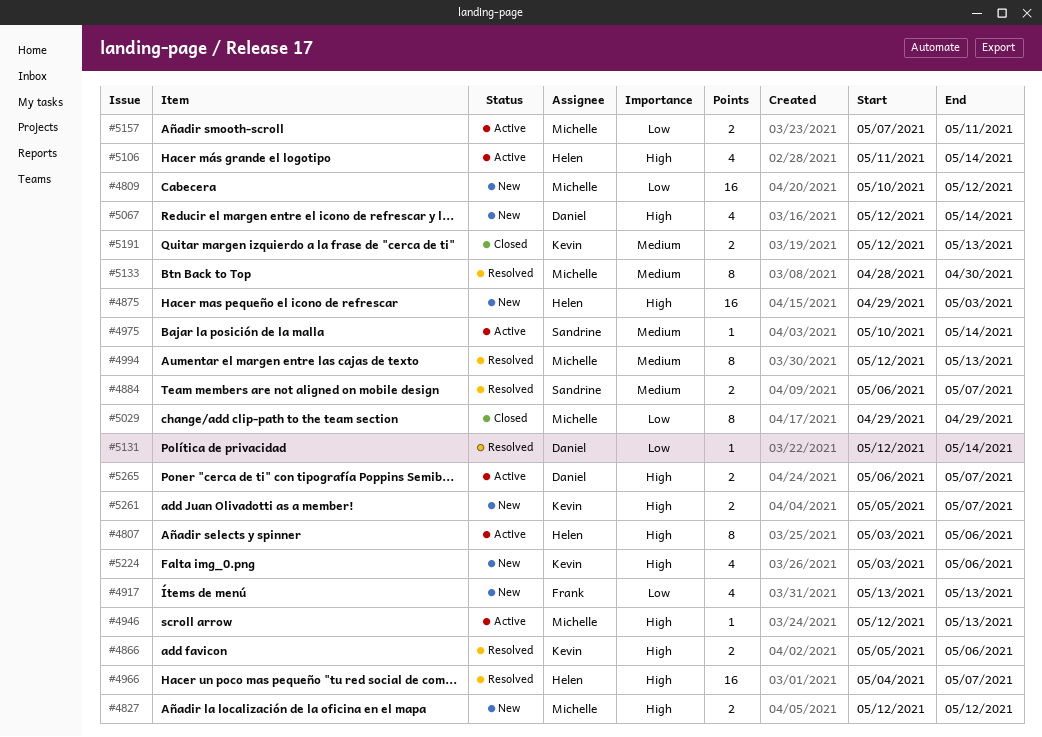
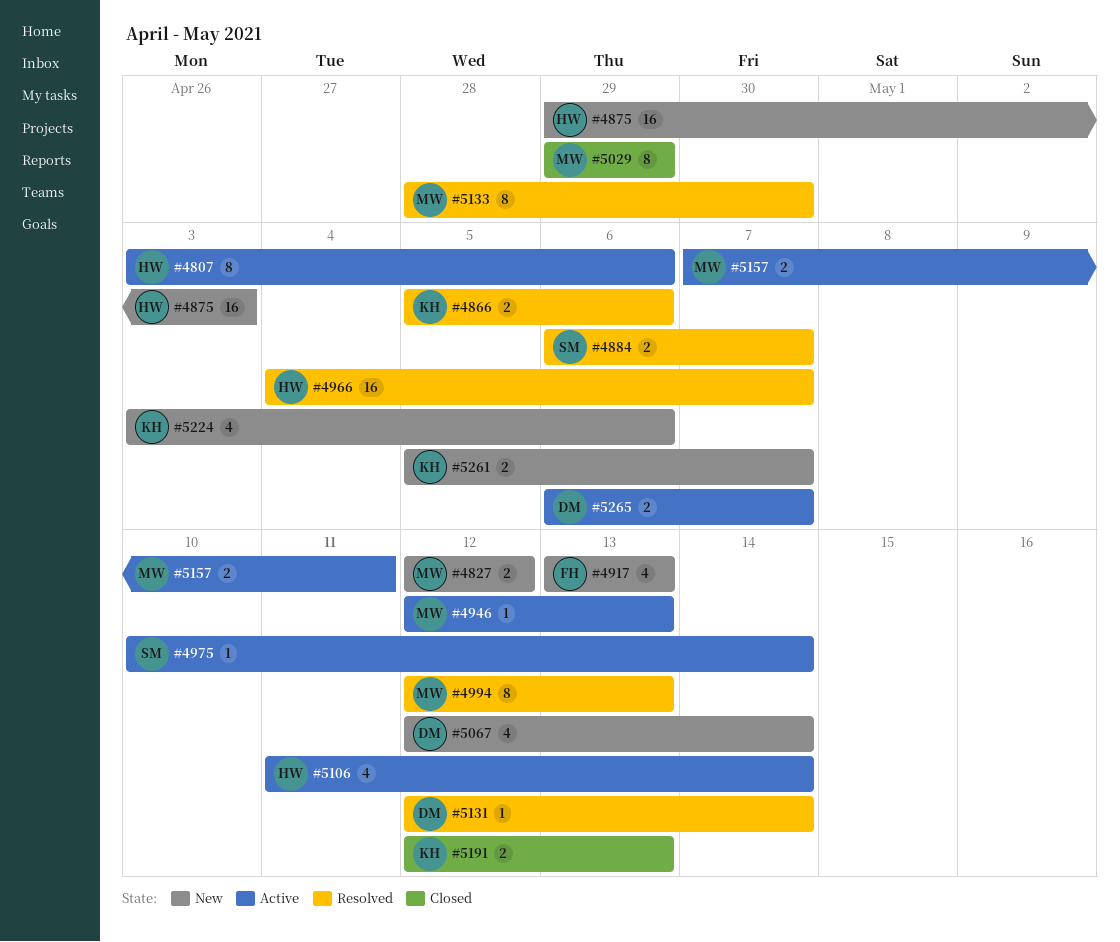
#4809: present -> none

